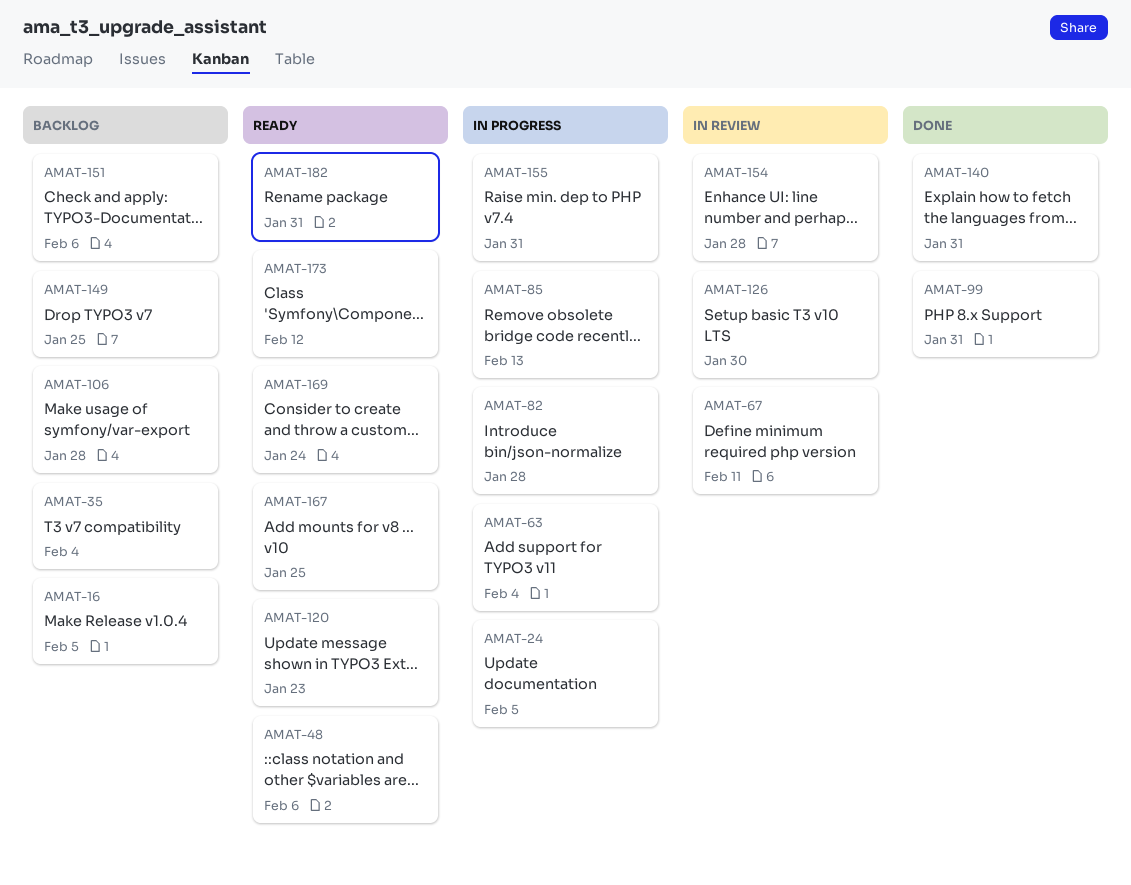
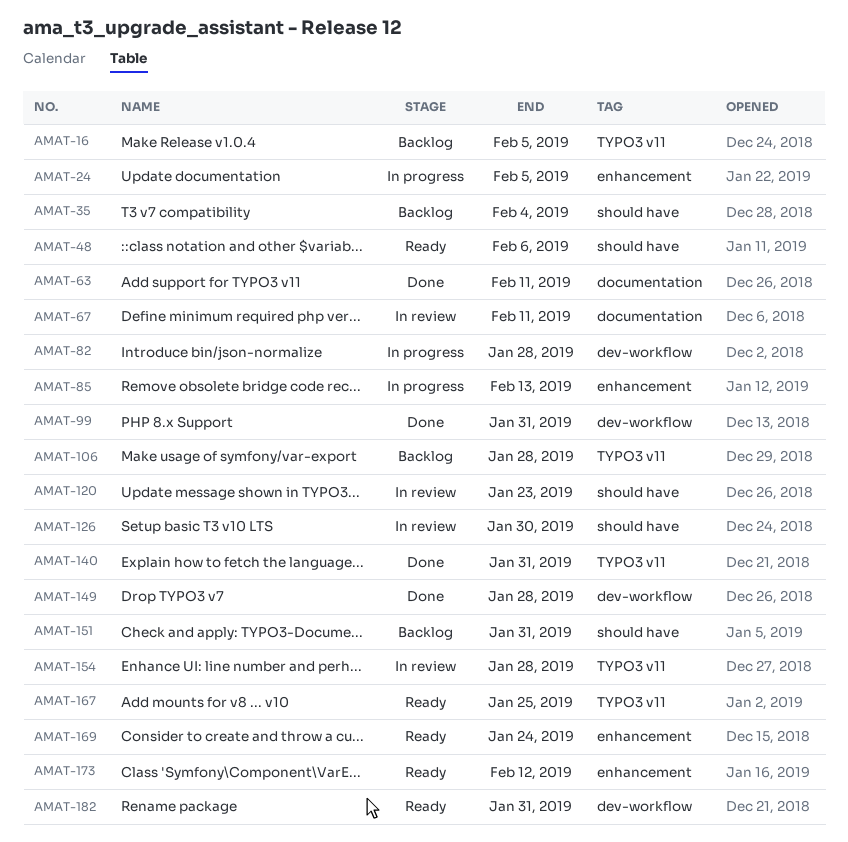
AMAT-63, status: In progress -> Done
AMAT-63, due: Feb 4 -> Feb 11
AMAT-120, status: Ready -> In review
AMAT-149, status: Backlog -> Done
AMAT-149, due: Jan 25 -> Jan 28
AMAT-151, due: Feb 6 -> Jan 31
AMAT-155: present -> none

